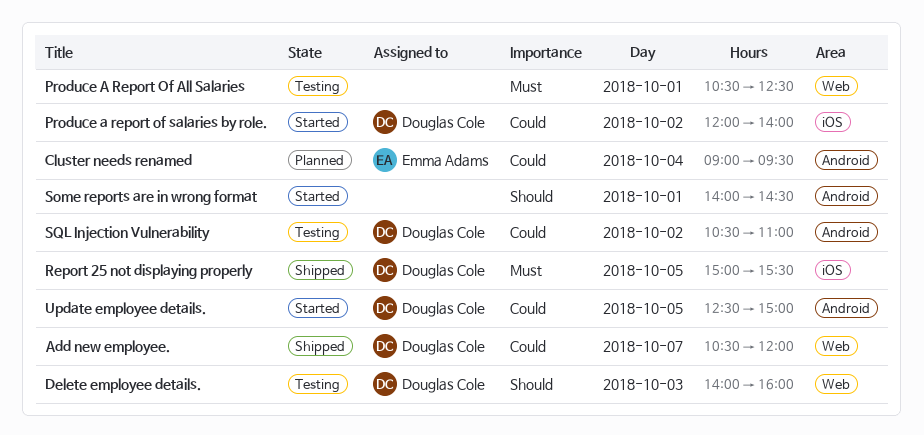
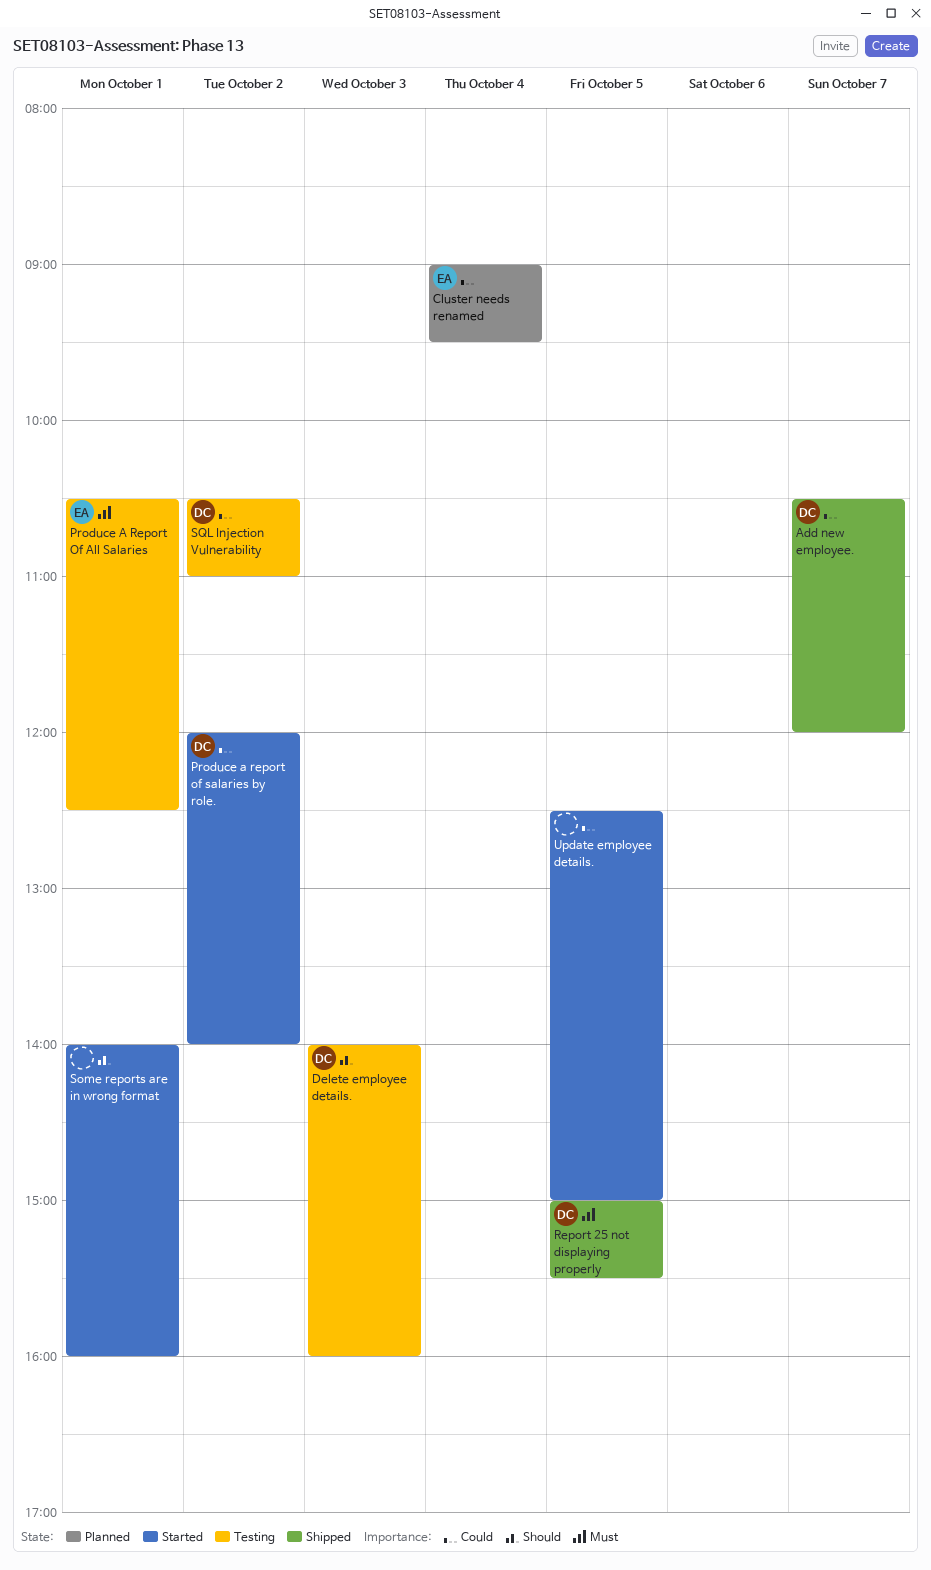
Produce A Report Of All Salaries, owner: none -> Emma Adams
Some reports are in wrong format, ends: 14:30 -> 16:00
Update employee details., owner: Douglas Cole -> none

